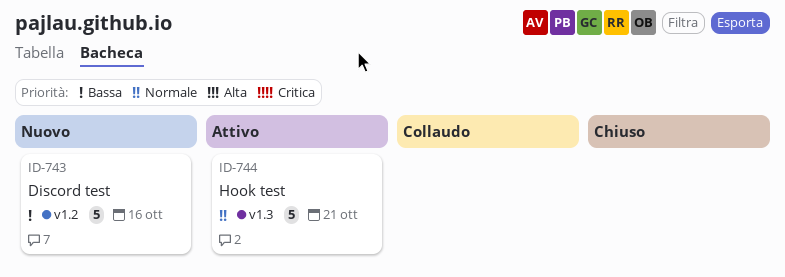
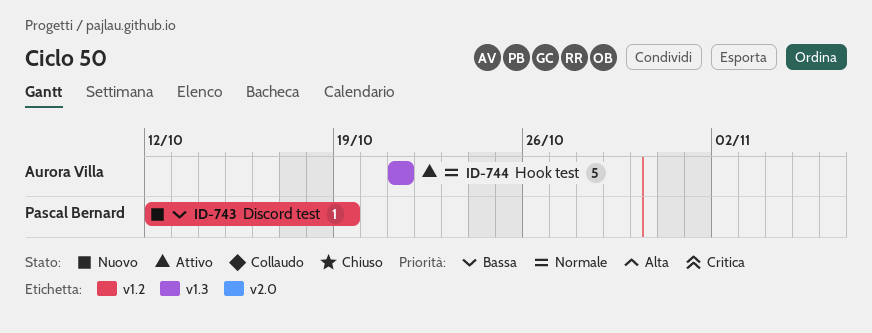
ID-743, estimate: 5 -> 1
ID-743, due: Oct 16 -> Oct 19

